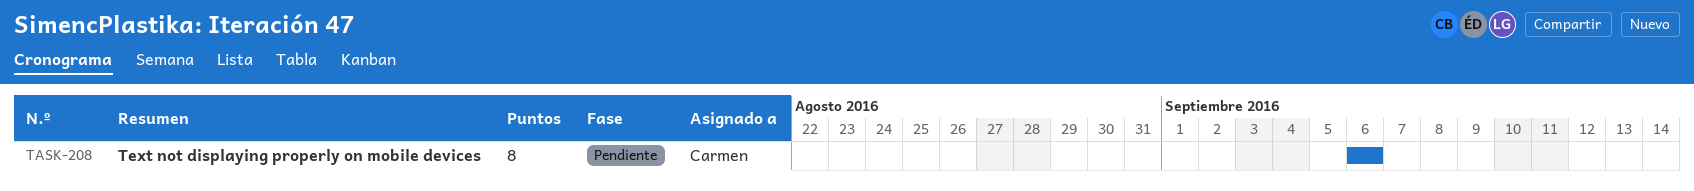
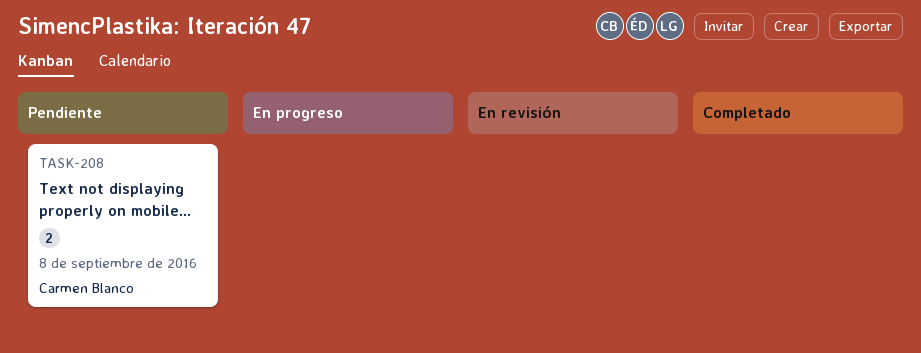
TASK-208, estimate: 8 -> 2
TASK-208, due: Sep 6 -> Sep 8

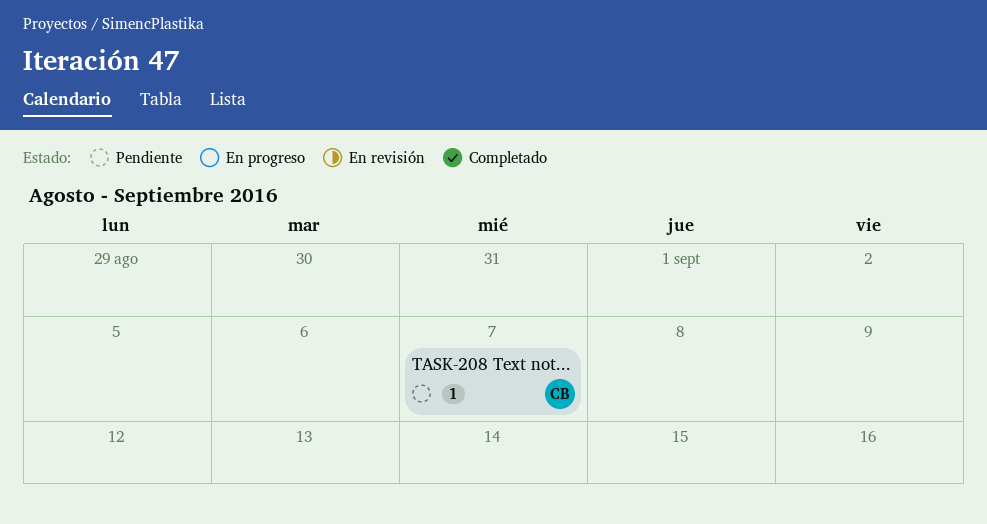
TASK-208, estimate: 2 -> 1
TASK-208, due: Sep 8 -> Sep 7

